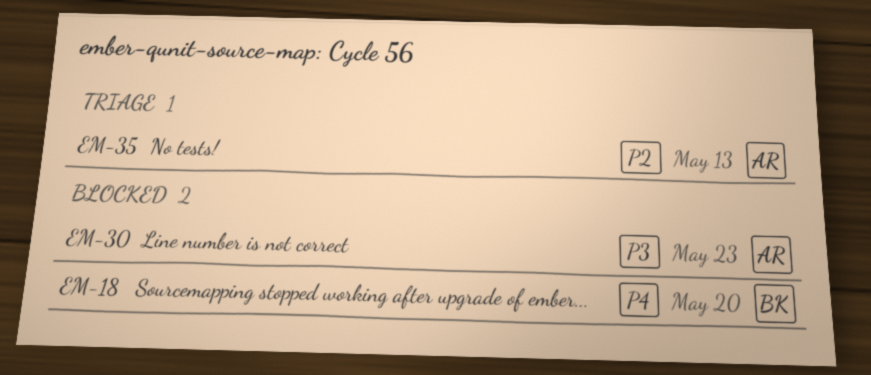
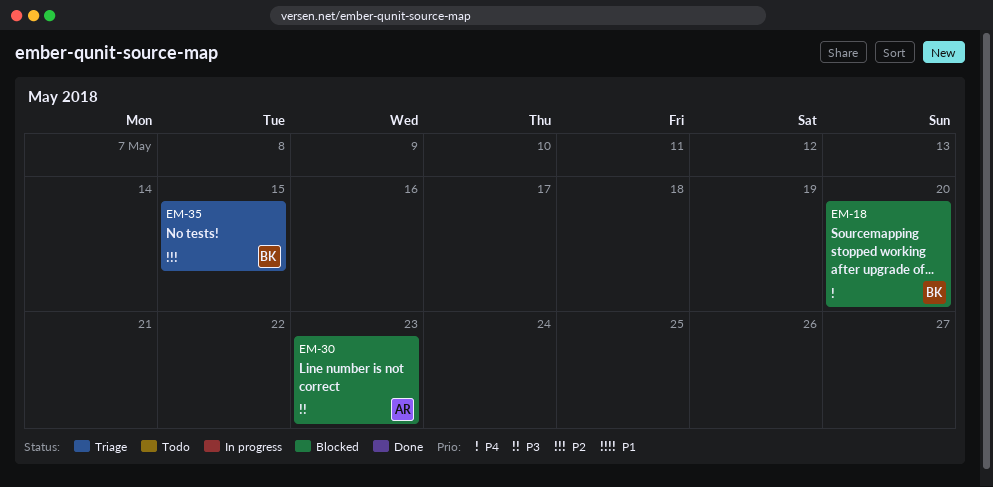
EM-35, owner: AR -> BK
EM-35, due: May 13 -> May 15

